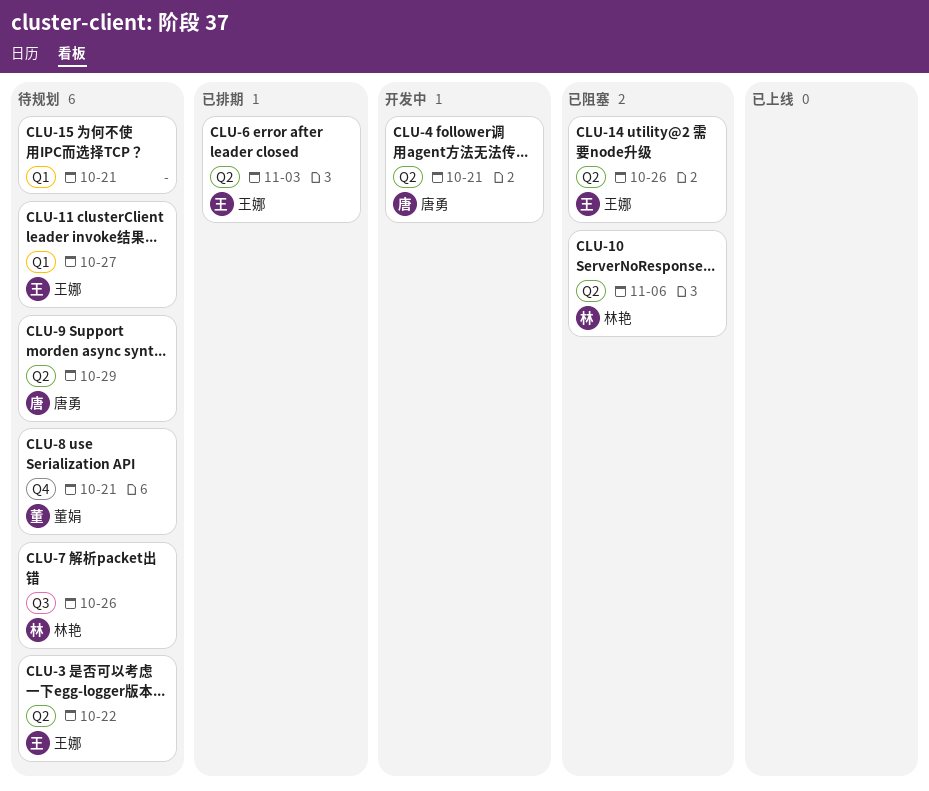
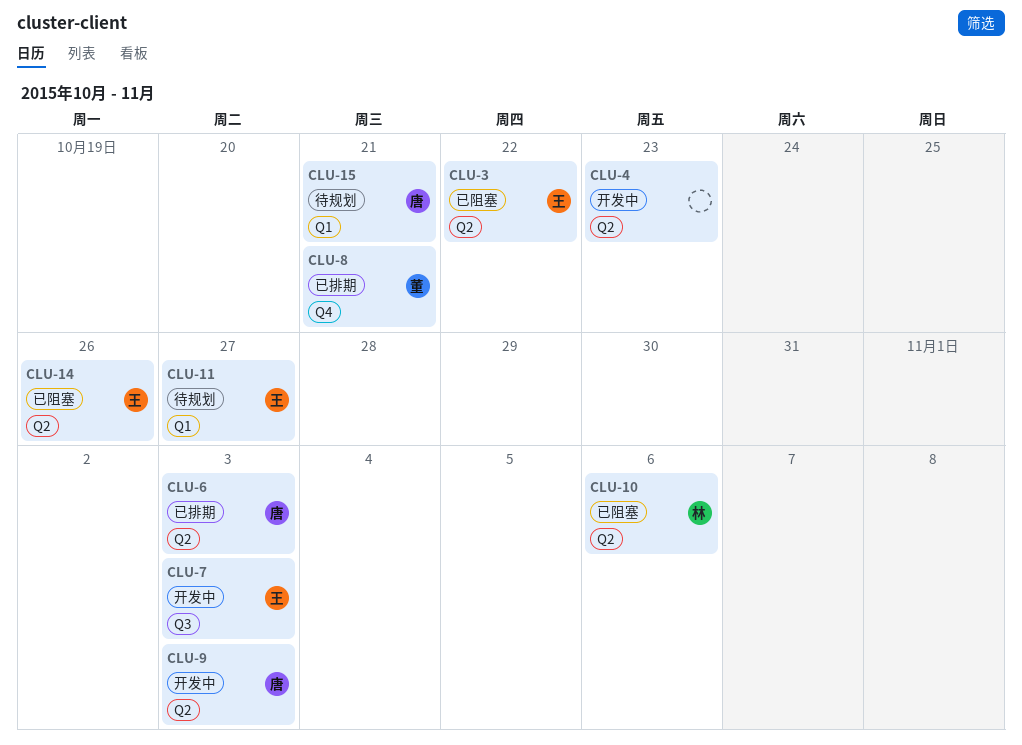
CLU-3, status: 待规划 -> 已阻塞
CLU-4, owner: 唐勇 -> none
CLU-4, due: Oct 21 -> Oct 23
CLU-6, owner: 王娜 -> 唐勇
CLU-7, status: 待规划 -> 开发中
CLU-7, owner: 林艳 -> 王娜
CLU-7, due: Oct 26 -> Nov 3
CLU-8, status: 待规划 -> 已排期
CLU-9, status: 待规划 -> 开发中
CLU-9, due: Oct 29 -> Nov 3
CLU-15, owner: none -> 唐勇

